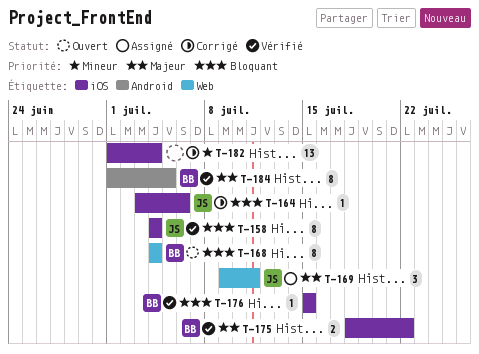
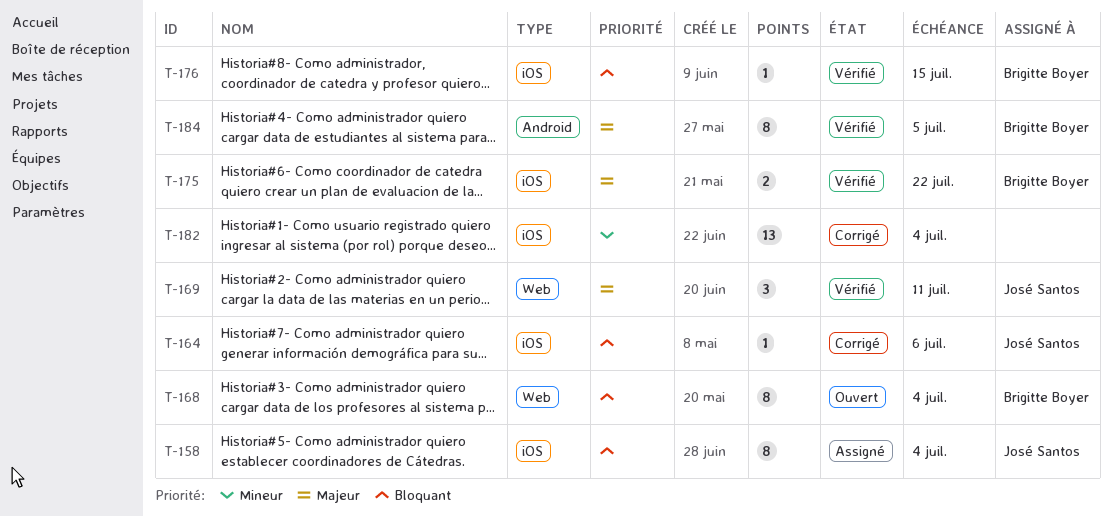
T-158, status: Vérifié -> Assigné
T-169, status: Assigné -> Vérifié

